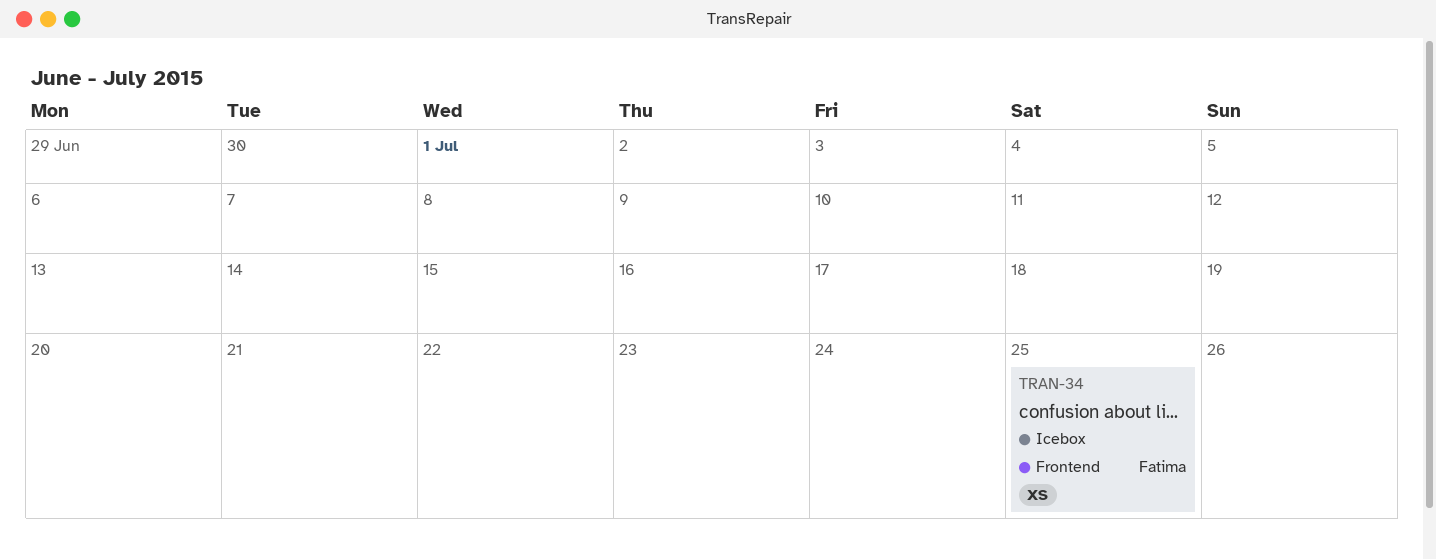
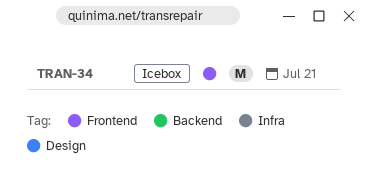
TRAN-34, estimate: XS -> M
TRAN-34, due: Jul 25 -> Jul 21

